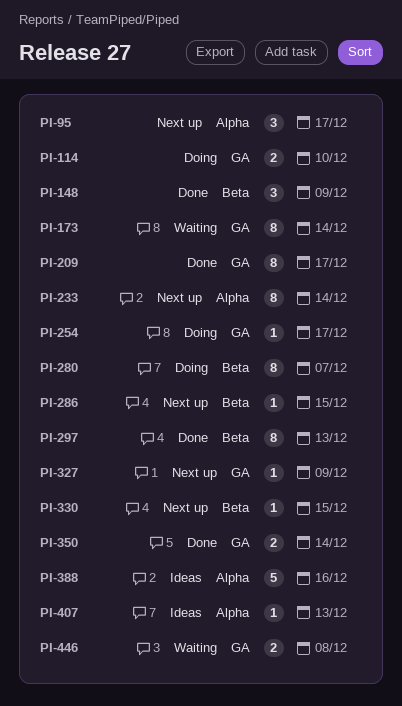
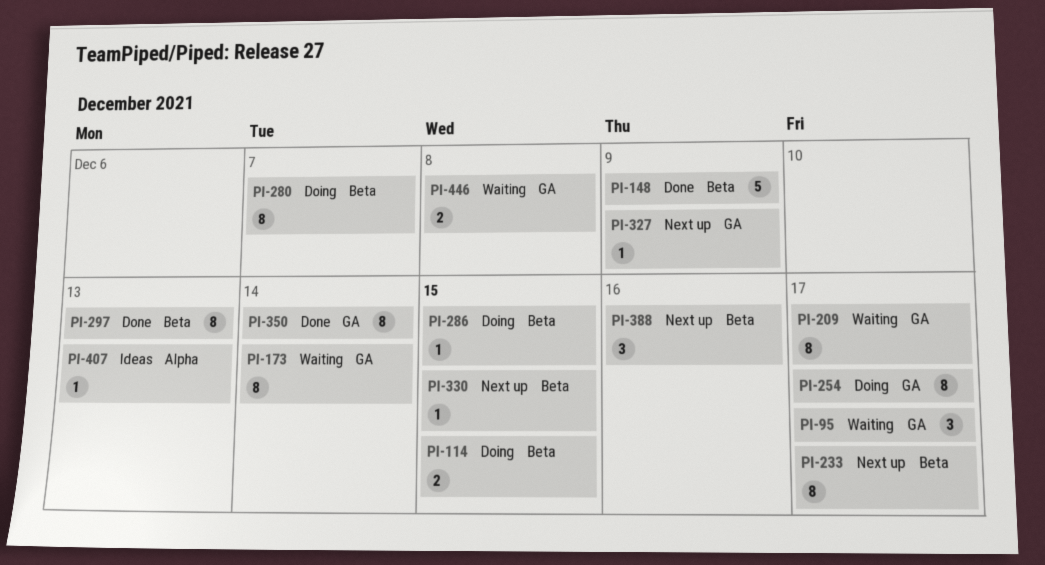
PI-95, status: Next up -> Waiting
PI-95, label: Alpha -> GA
PI-114, label: GA -> Beta
PI-114, due: Dec 10 -> Dec 15
PI-148, estimate: 3 -> 5
PI-209, status: Done -> Waiting
PI-233, label: Alpha -> Beta
PI-233, due: Dec 14 -> Dec 17
PI-254, estimate: 1 -> 8
PI-286, status: Next up -> Doing
PI-350, estimate: 2 -> 8
PI-388, status: Ideas -> Next up
PI-388, label: Alpha -> Beta
PI-388, estimate: 5 -> 3

